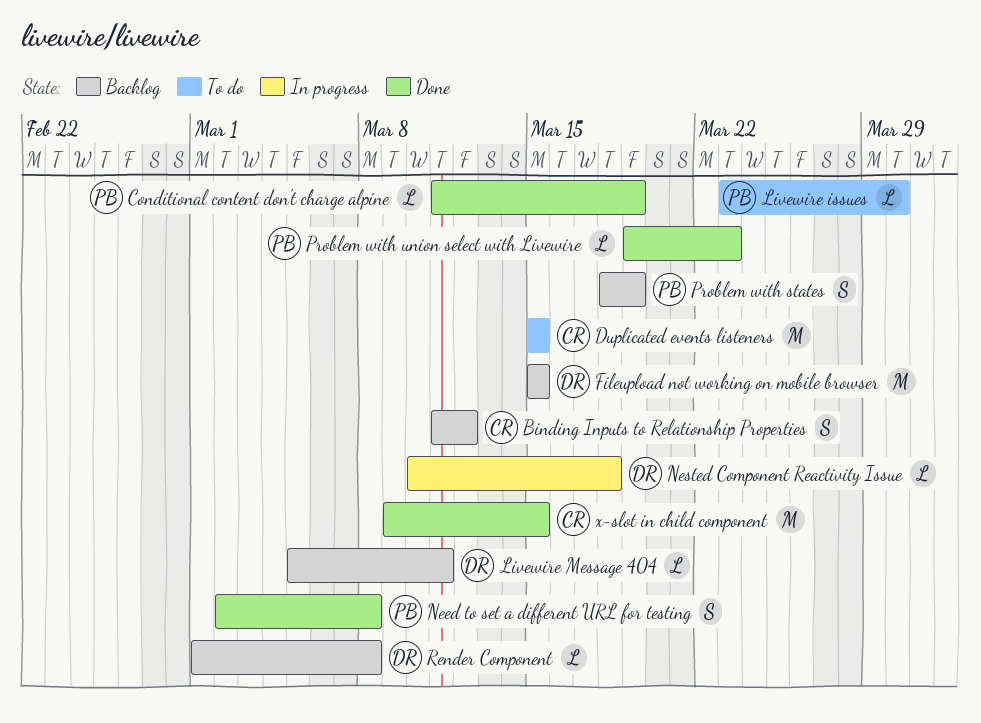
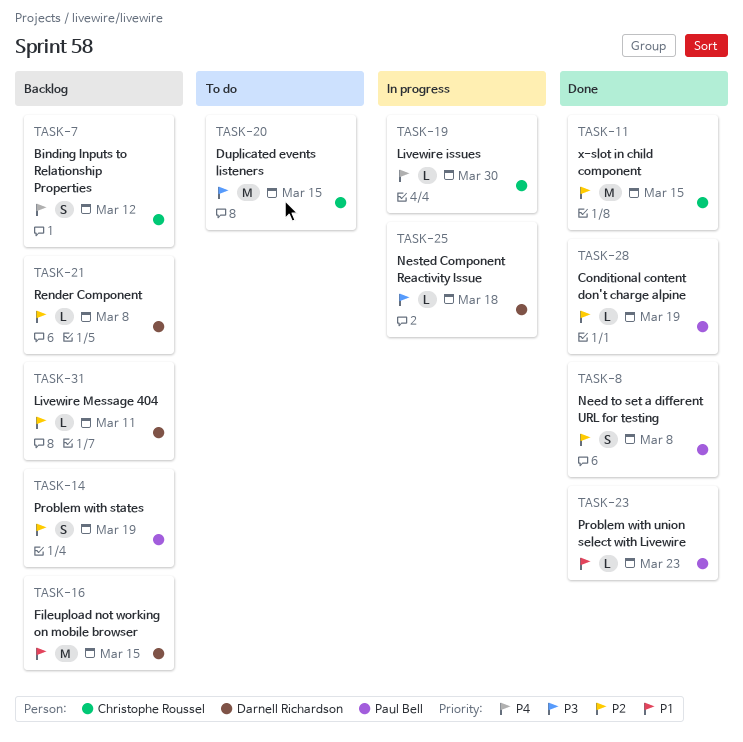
Livewire issues, status: To do -> In progress
Livewire issues, owner: Paul Bell -> Christophe Roussel

